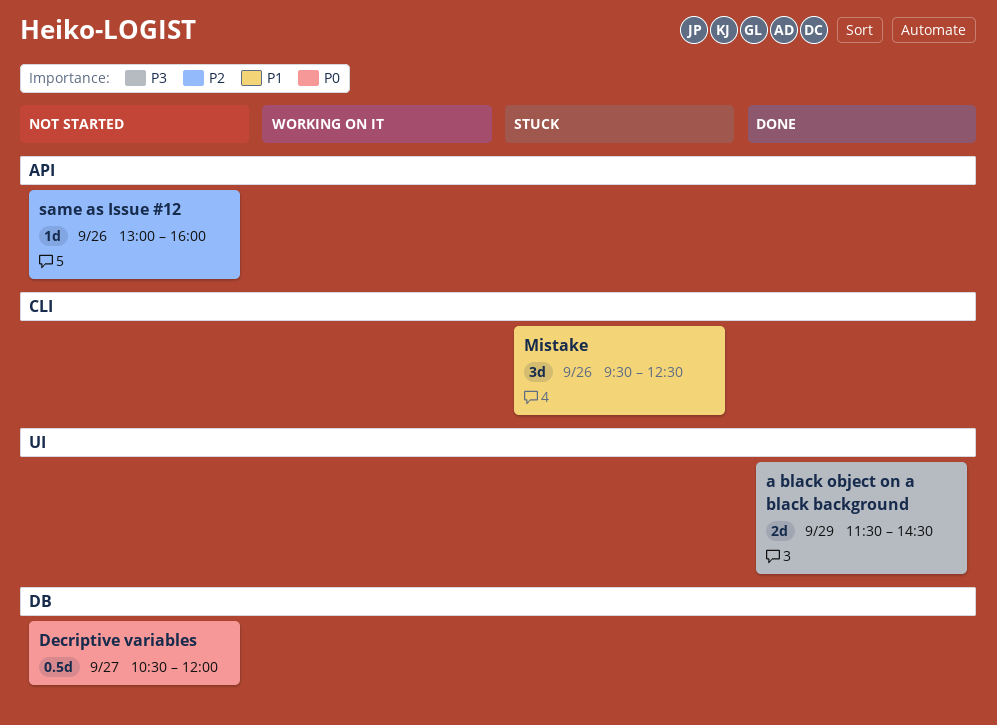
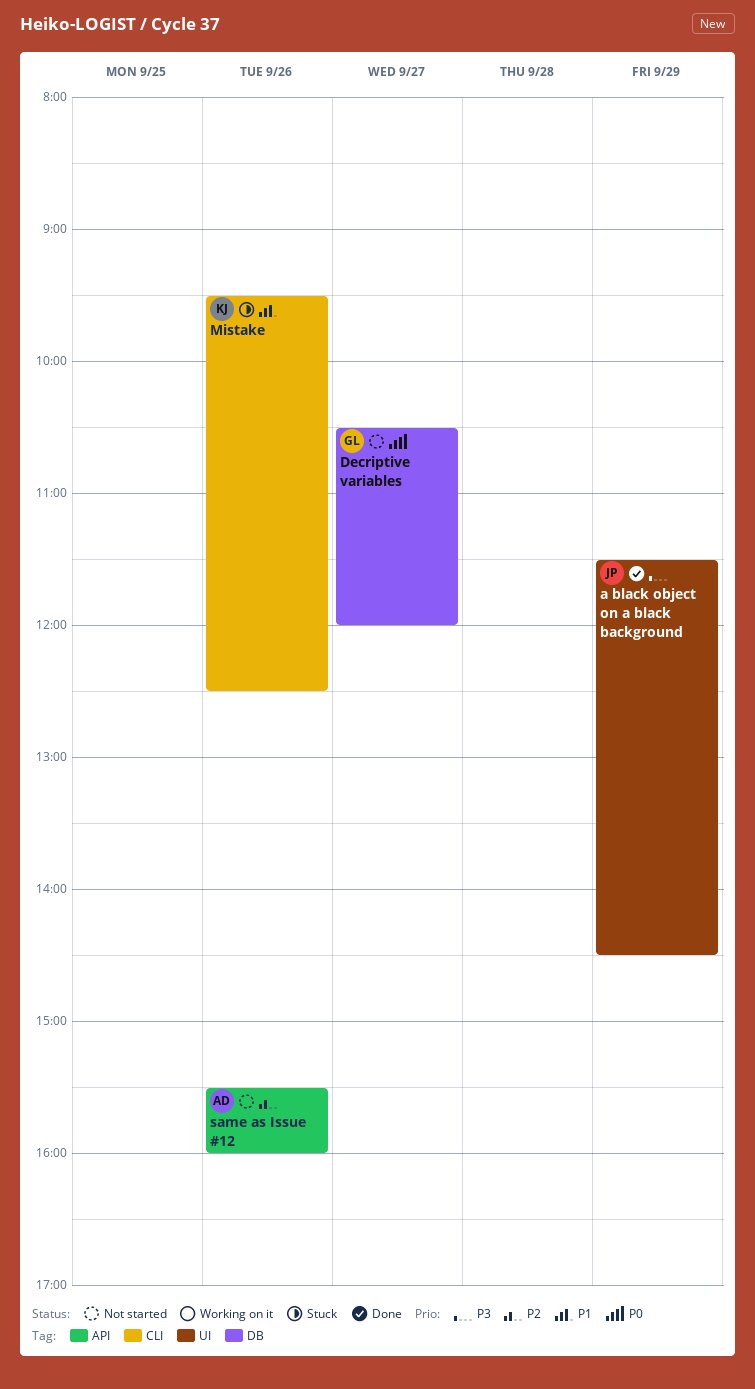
same as Issue #12, begins: 13:00 -> 15:30

